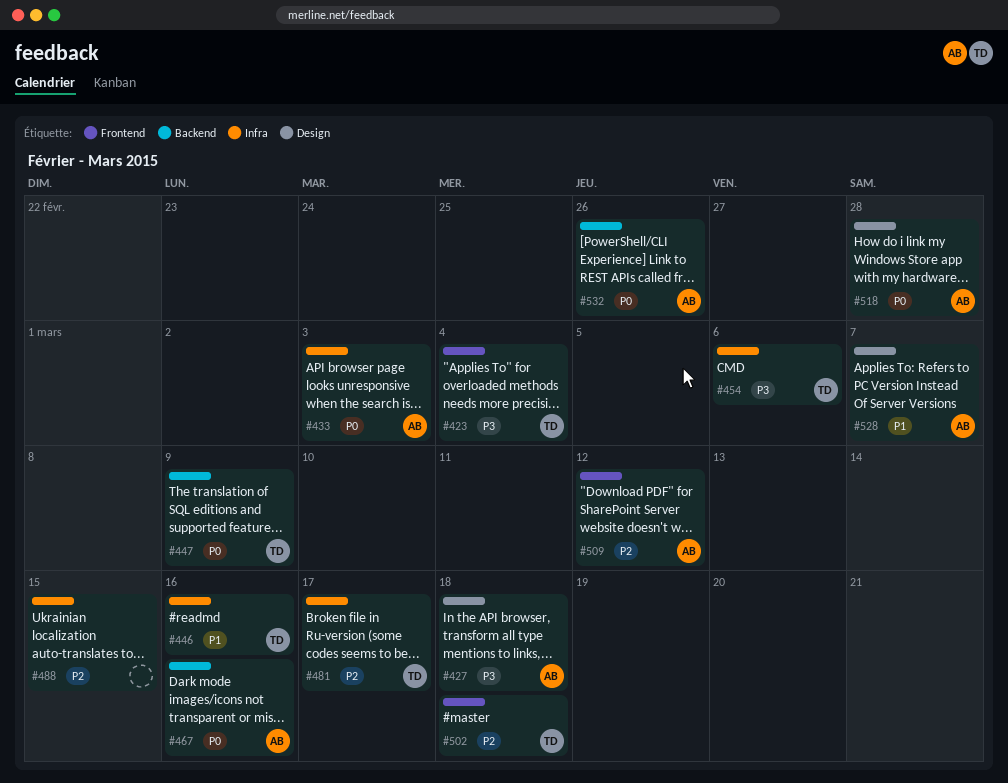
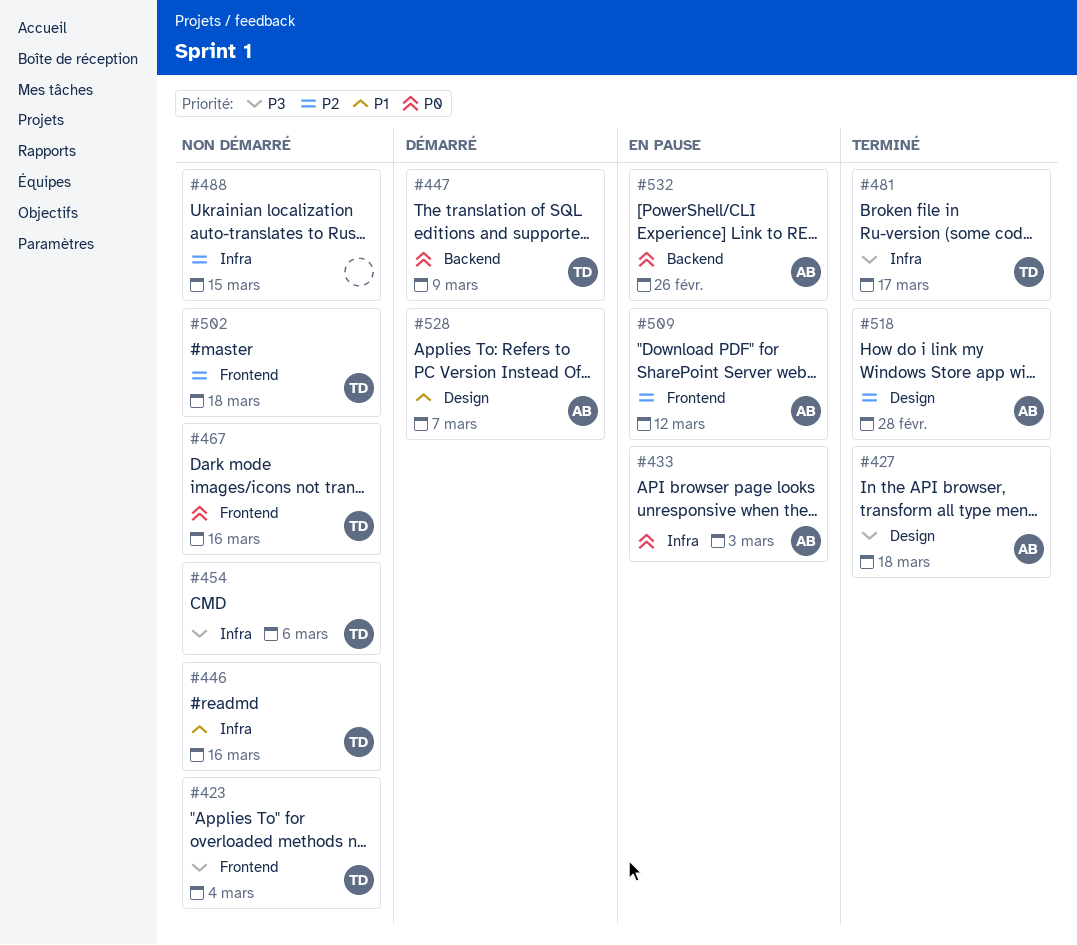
#467, owner: AB -> TD
#467, label: Backend -> Frontend
#481, priority: P2 -> P3
#518, priority: P0 -> P2

